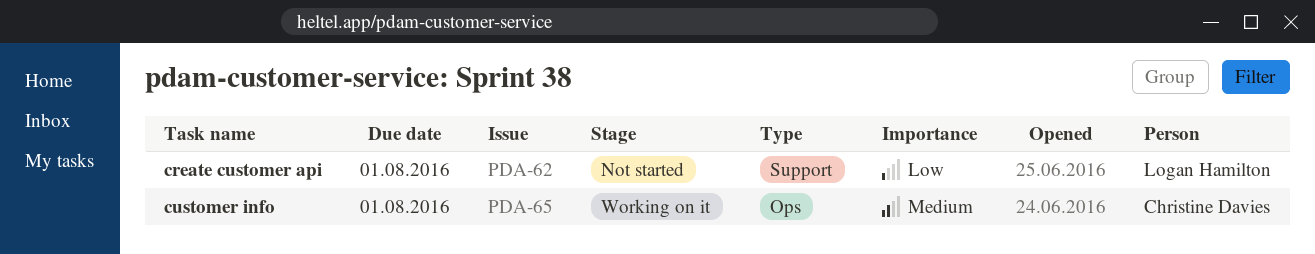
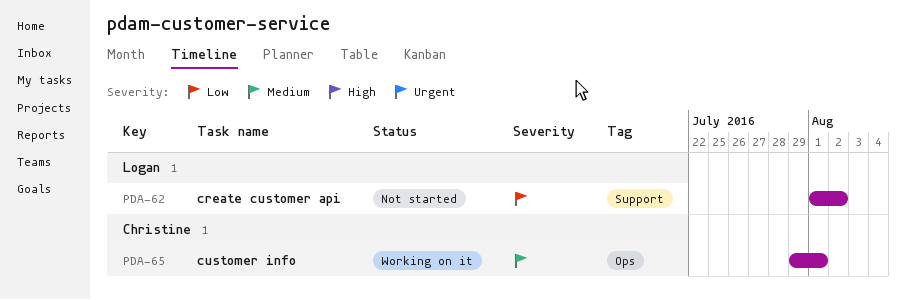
PDA-62, due: Aug 1 -> Aug 2

